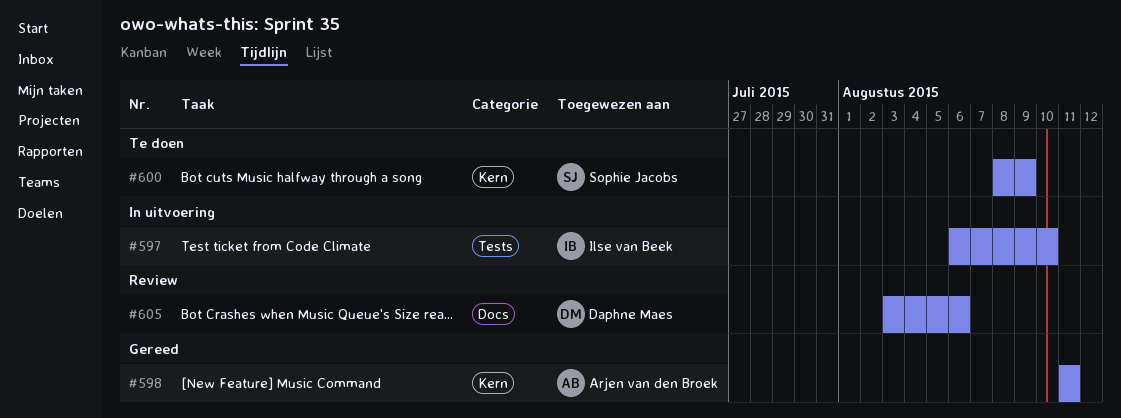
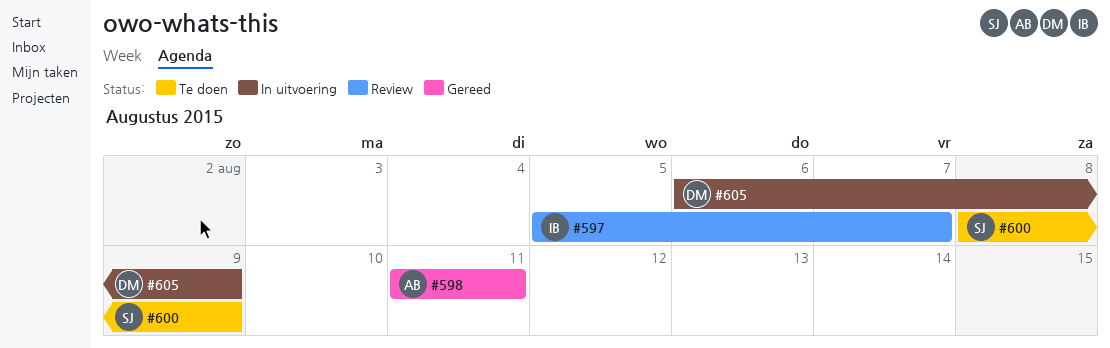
#597, status: In uitvoering -> Review
#597, start: Aug 6 -> Aug 5
#597, due: Aug 10 -> Aug 7
#605, status: Review -> In uitvoering
#605, start: Aug 3 -> Aug 6
#605, due: Aug 6 -> Aug 9

